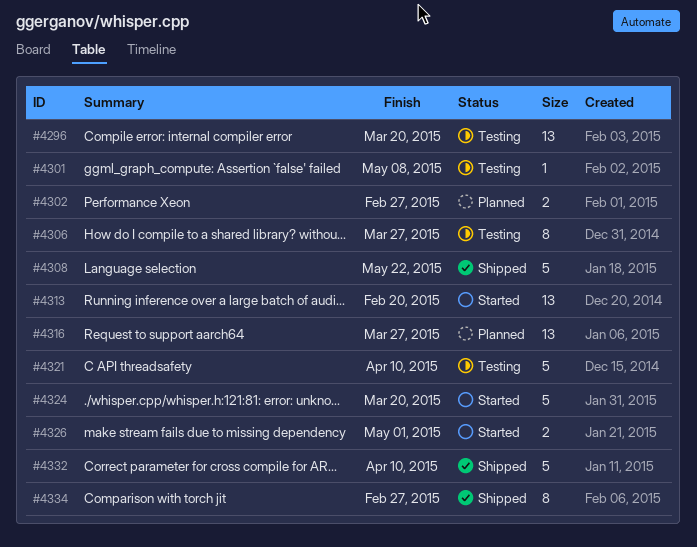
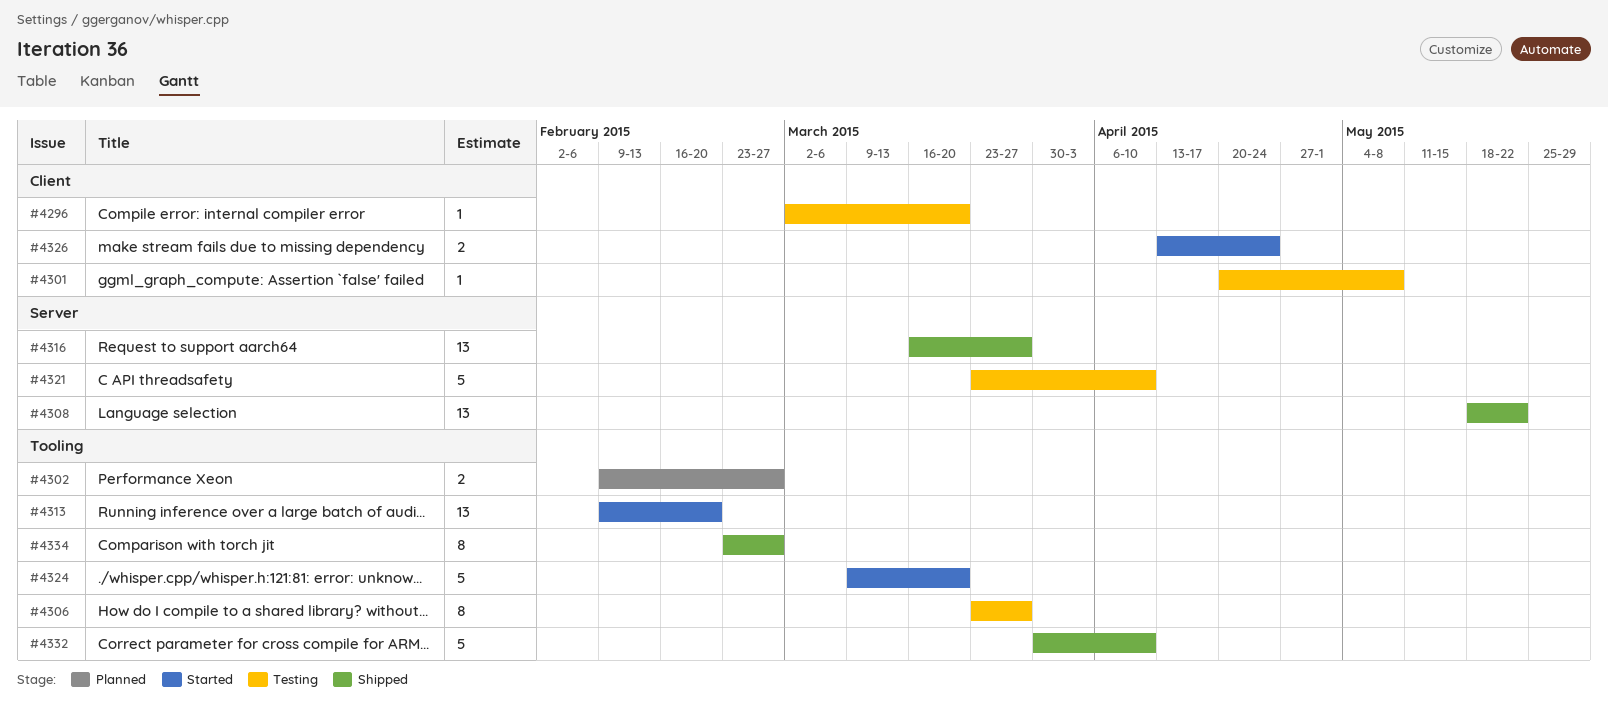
#4296, estimate: 13 -> 1
#4308, estimate: 5 -> 13
#4316, status: Planned -> Shipped
#4326, due: May 1 -> Apr 24

